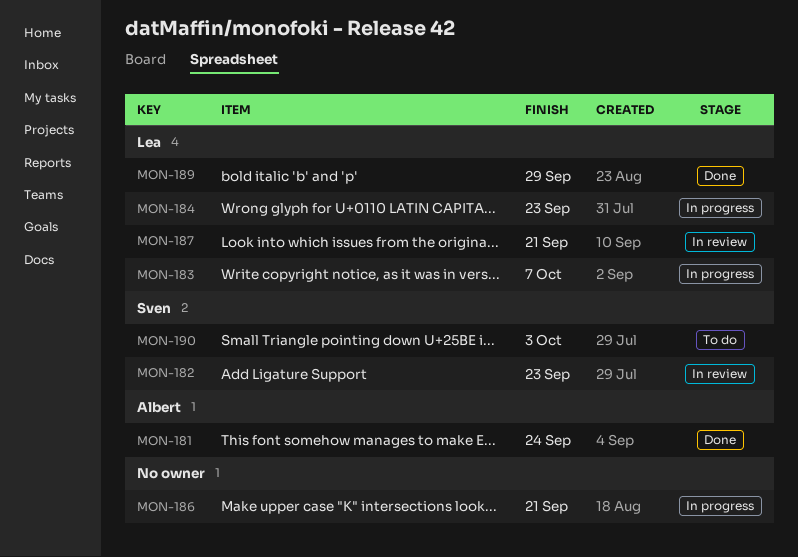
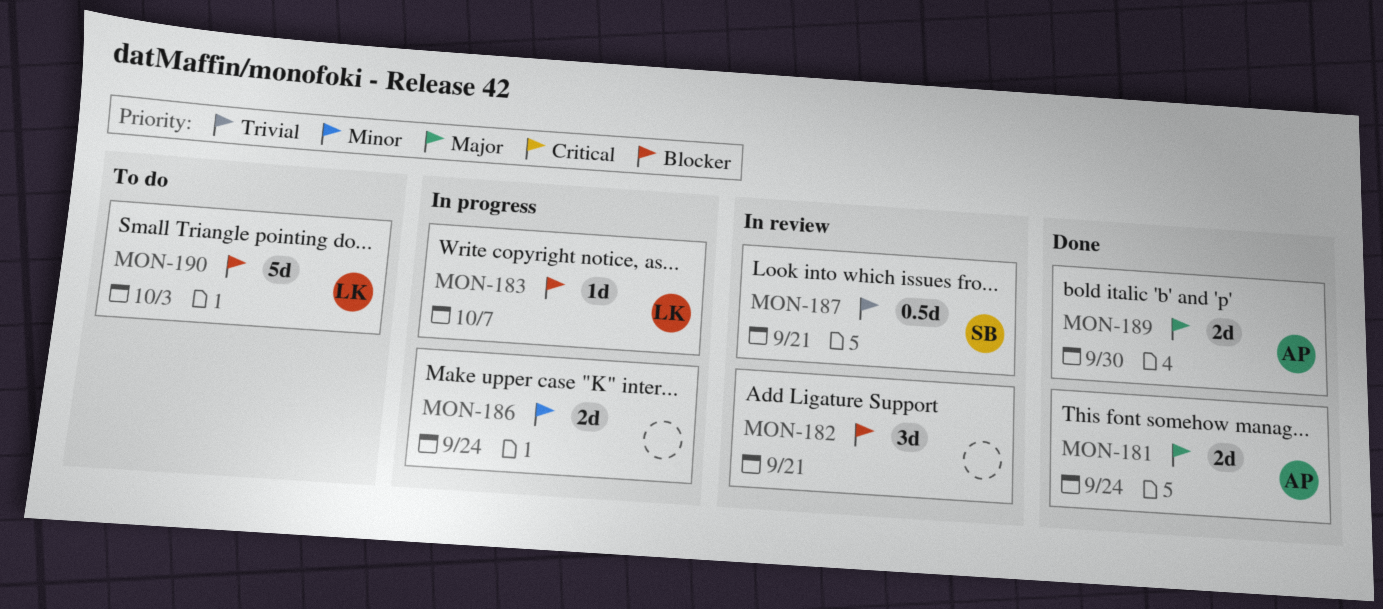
MON-182, owner: Sven -> none
MON-182, due: Sep 23 -> Sep 21
MON-184: present -> none
MON-186, due: Sep 21 -> Sep 24
MON-187, owner: Lea -> Sven
MON-189, owner: Lea -> Albert
MON-189, due: Sep 29 -> Sep 30
MON-190, owner: Sven -> Lea

